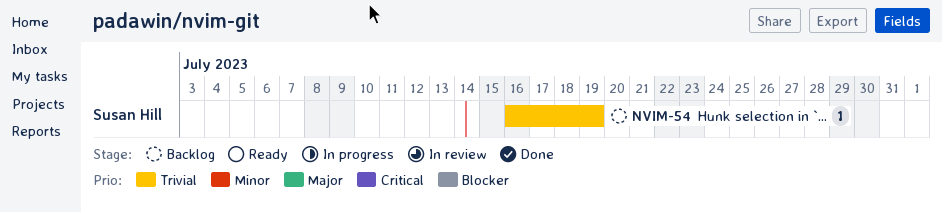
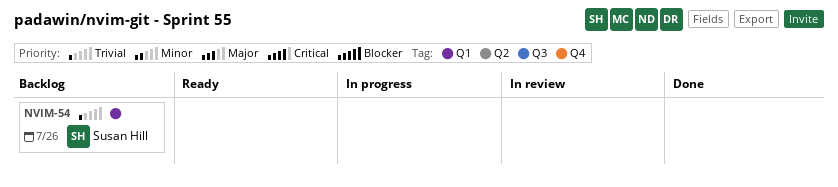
NVIM-54, due: Jul 19 -> Jul 26

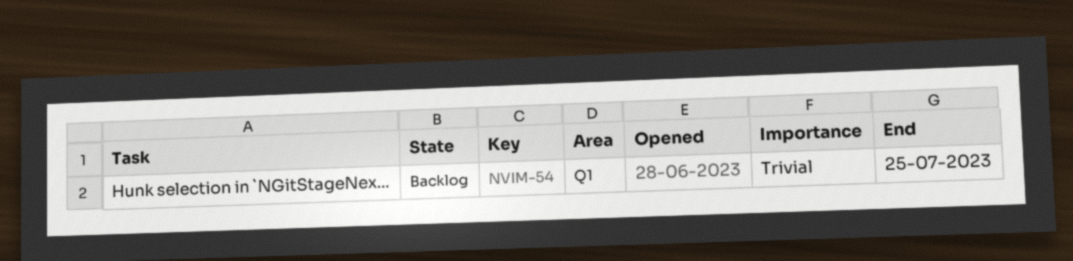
NVIM-54, due: Jul 26 -> Jul 25

